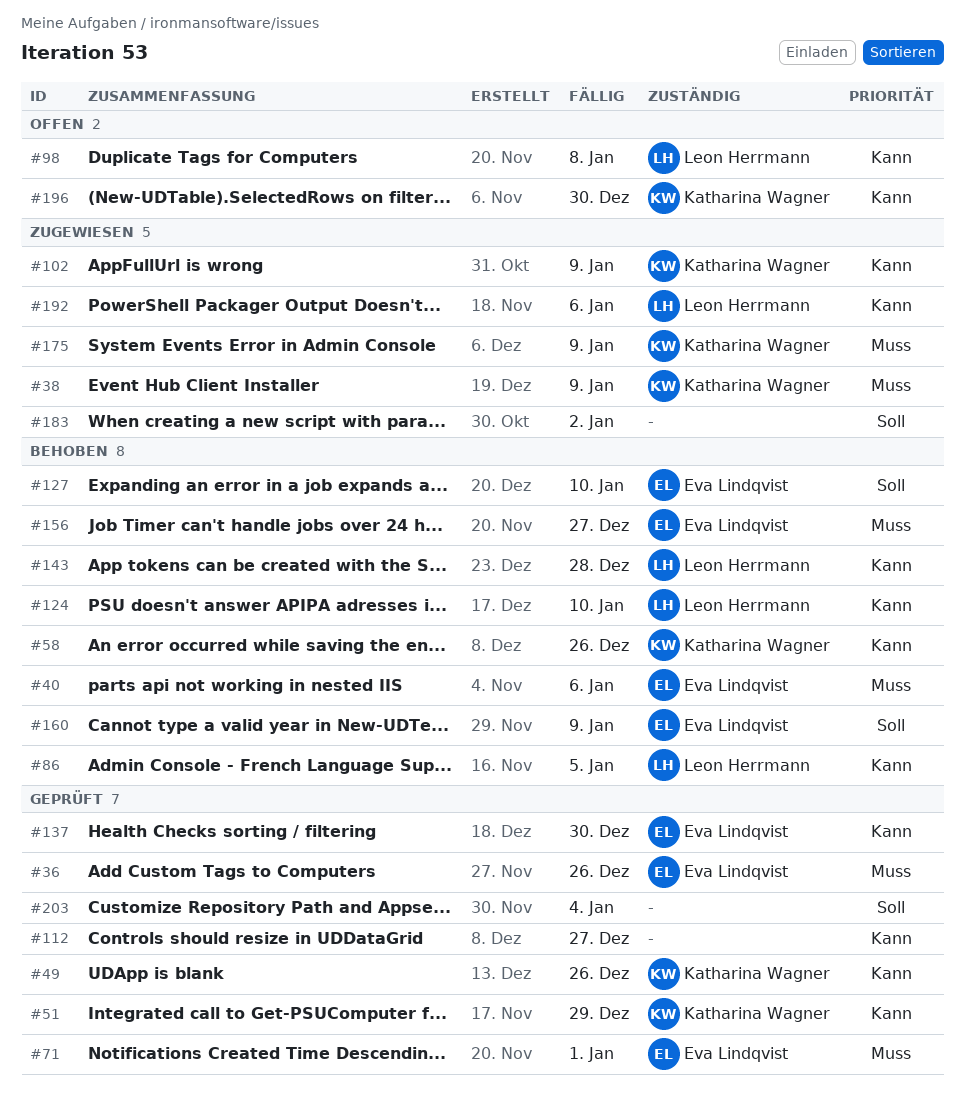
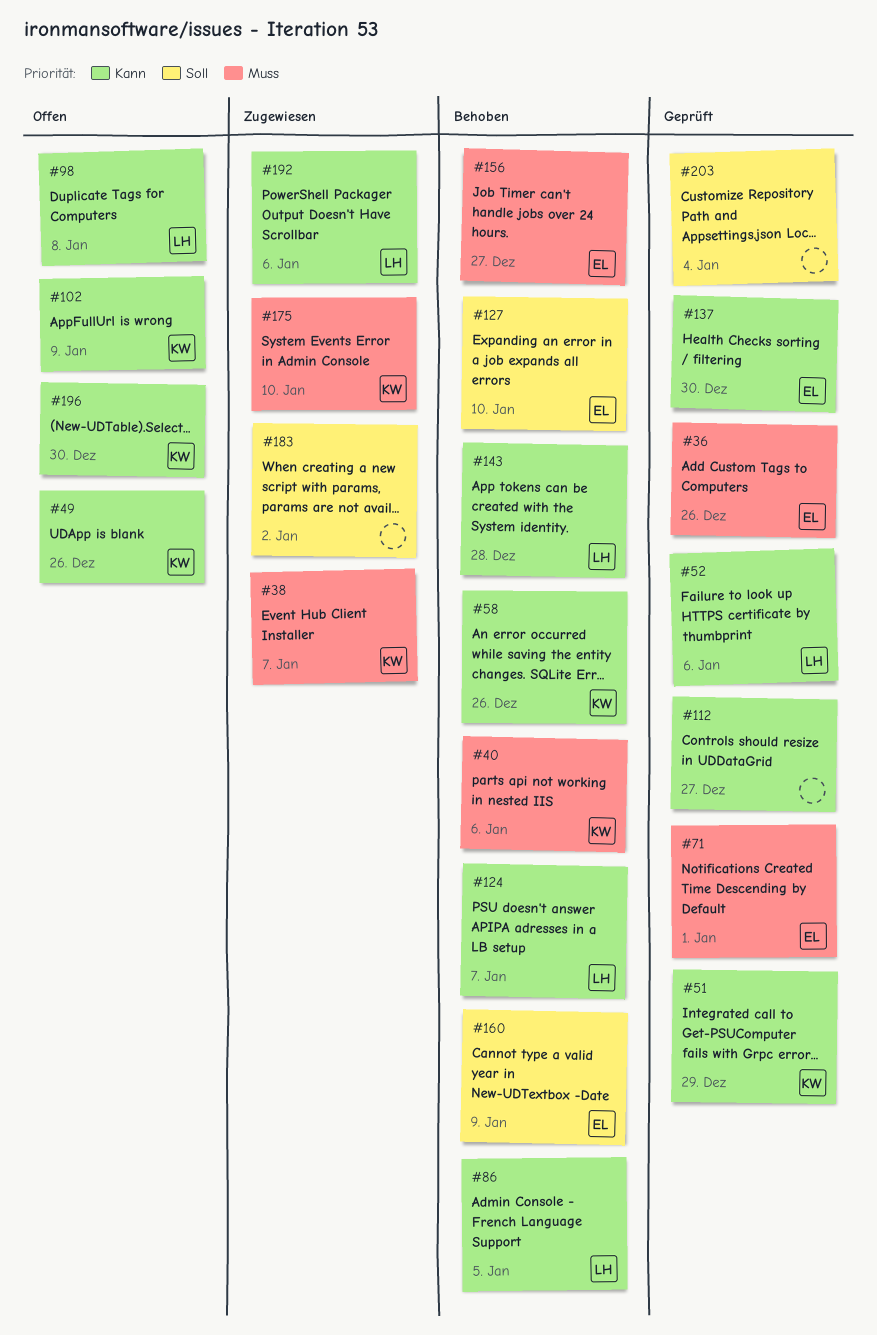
#38, due: Jan 9 -> Jan 7
#40, owner: Eva Lindqvist -> Katharina Wagner
#49, status: Geprüft -> Offen
#52: none -> present
#102, status: Zugewiesen -> Offen
#124, due: Jan 10 -> Jan 7
#175, due: Jan 9 -> Jan 10

